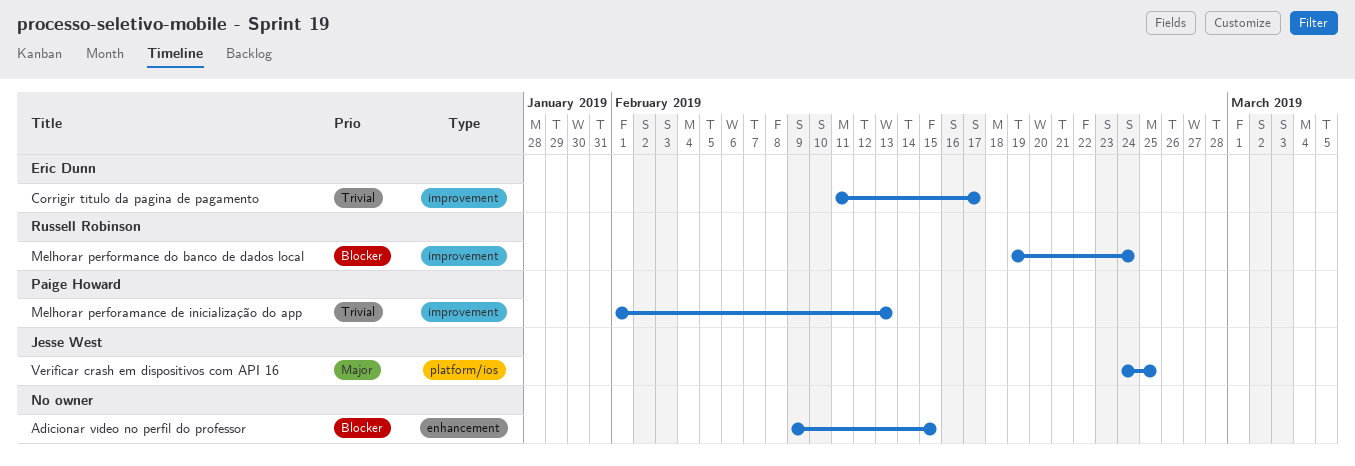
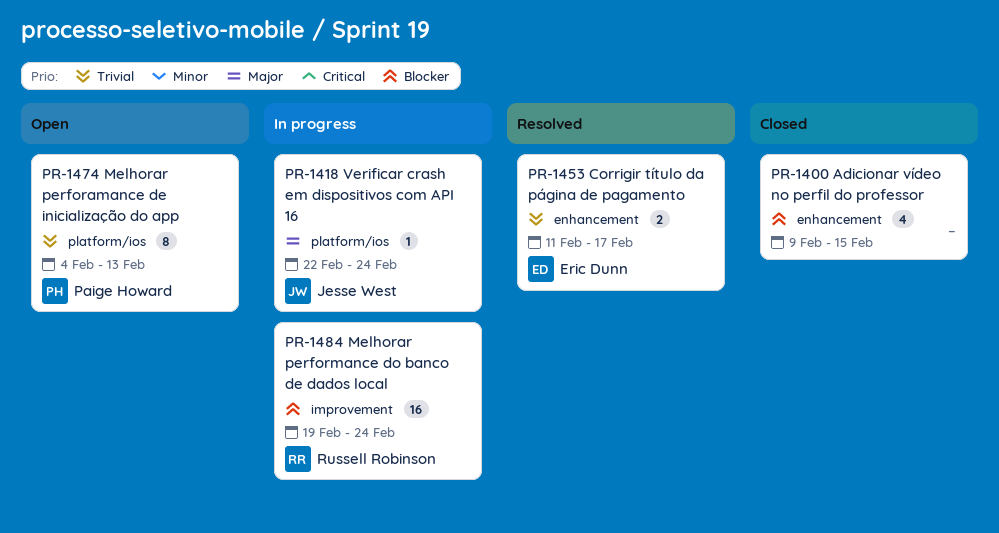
Corrigir título da página de pagamento, label: improvement -> enhancement
Melhorar perforamance de inicialização do app, label: improvement -> platform/ios
Melhorar perforamance de inicialização do app, start: Feb 1 -> Feb 4
Verificar crash em dispositivos com API 16, start: Feb 24 -> Feb 22
Verificar crash em dispositivos com API 16, due: Feb 25 -> Feb 24

